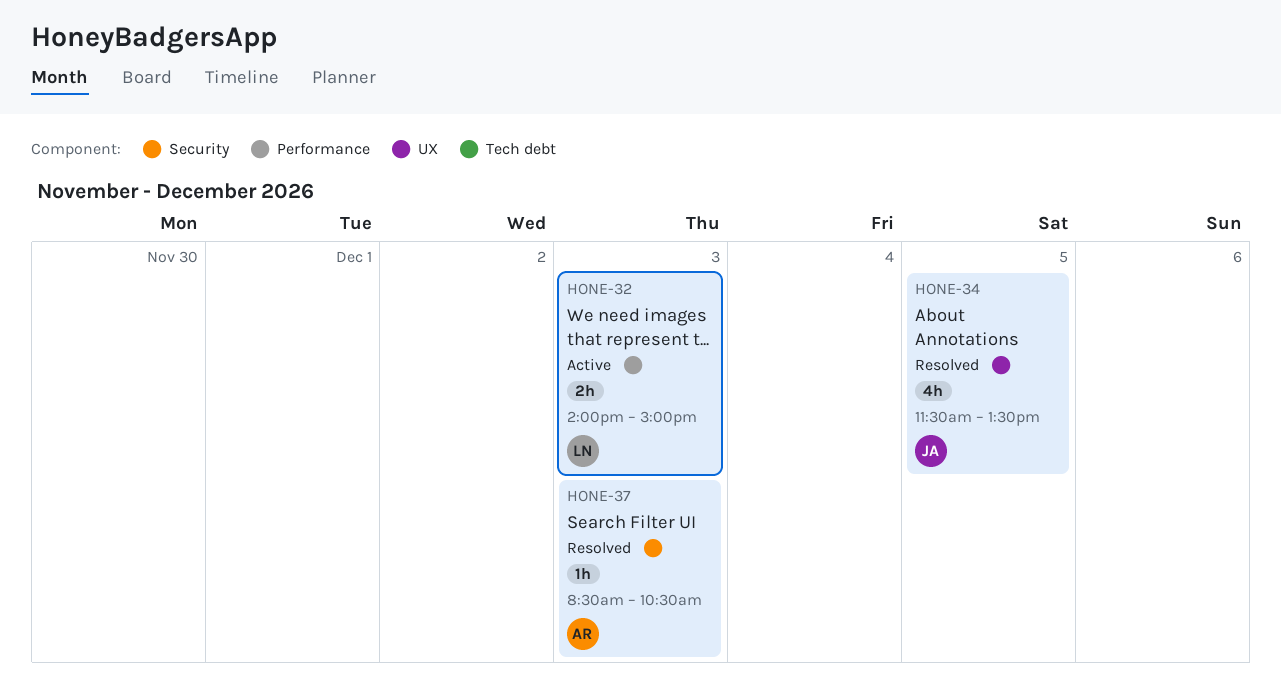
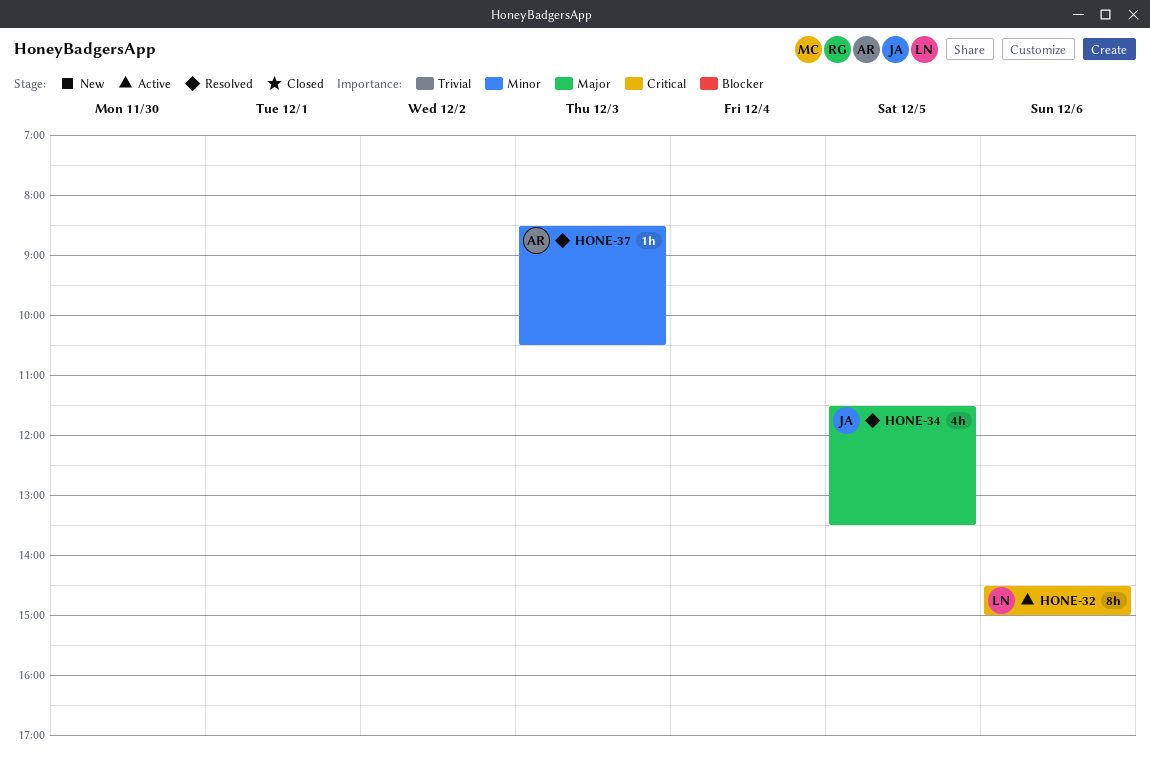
HONE-32, estimate: 2h -> 8h
HONE-32, day: Dec 3 -> Dec 6
HONE-32, begins: 14:00 -> 14:30

